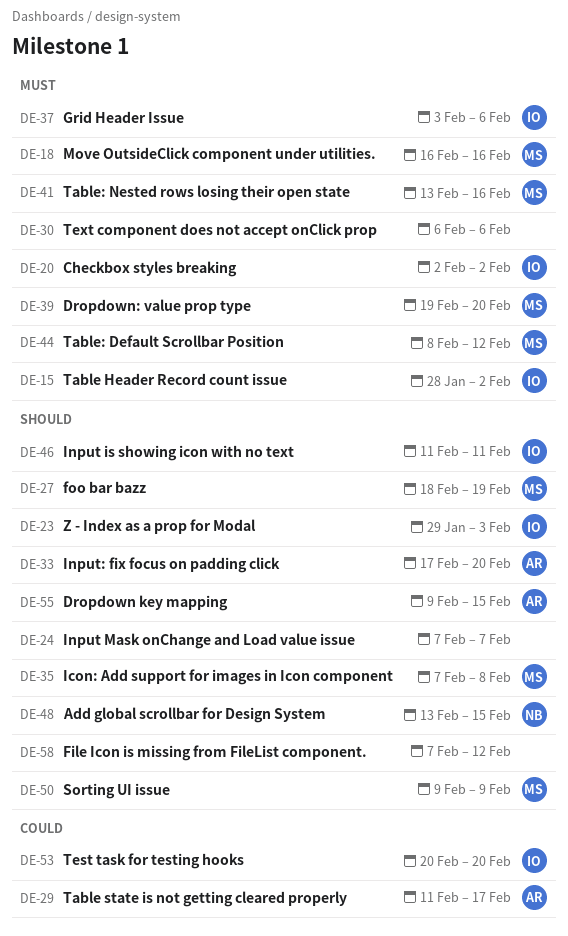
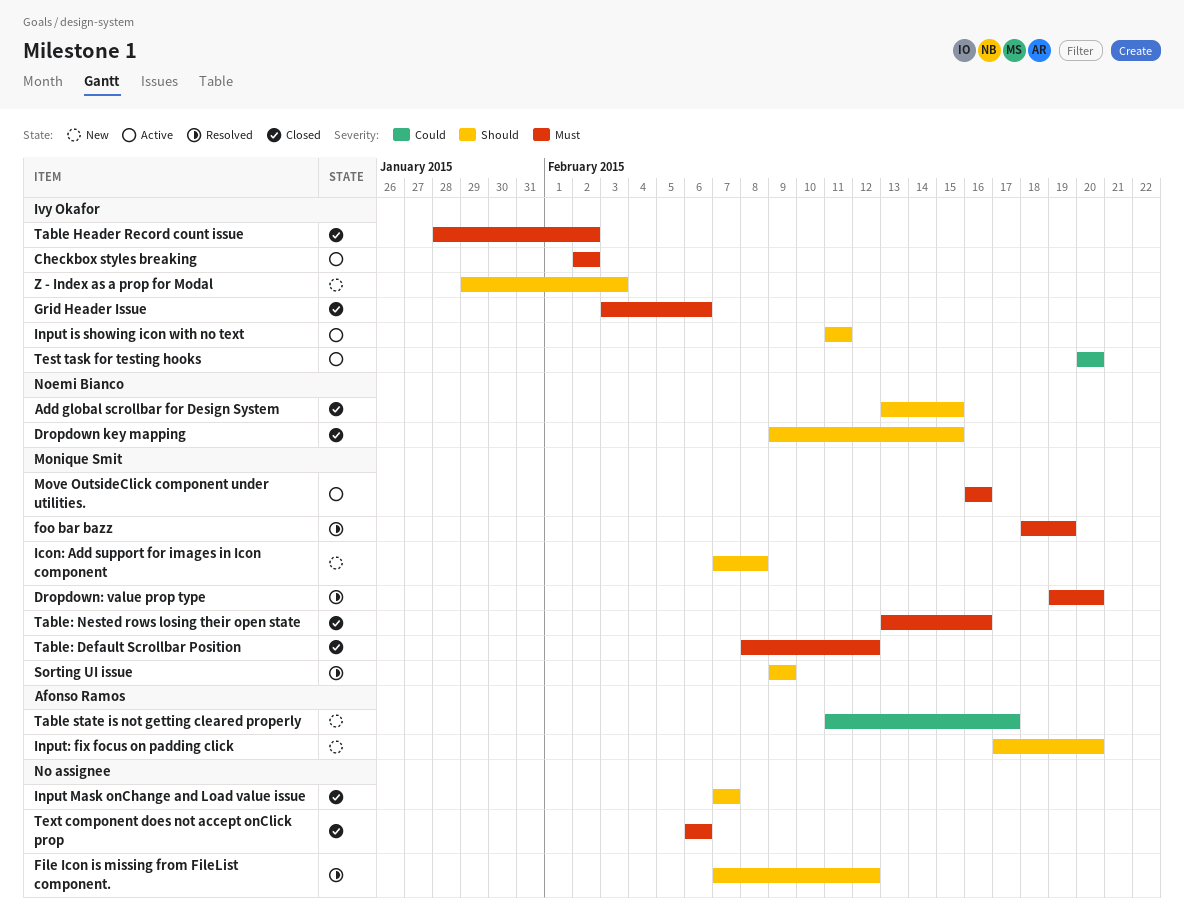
Dropdown key mapping, owner: Afonso Ramos -> Noemi Bianco
foo bar bazz, priority: Should -> Must

